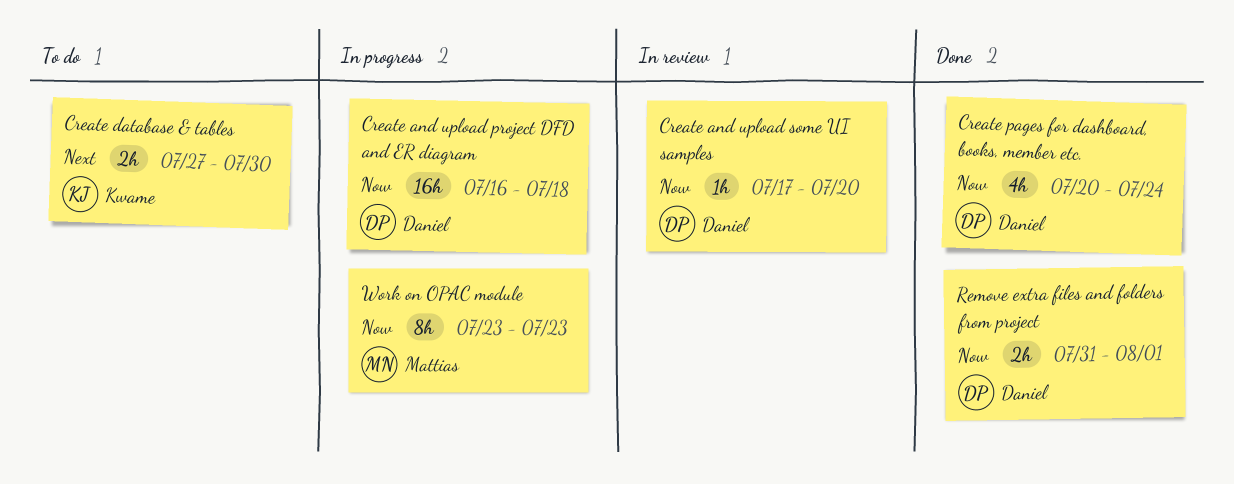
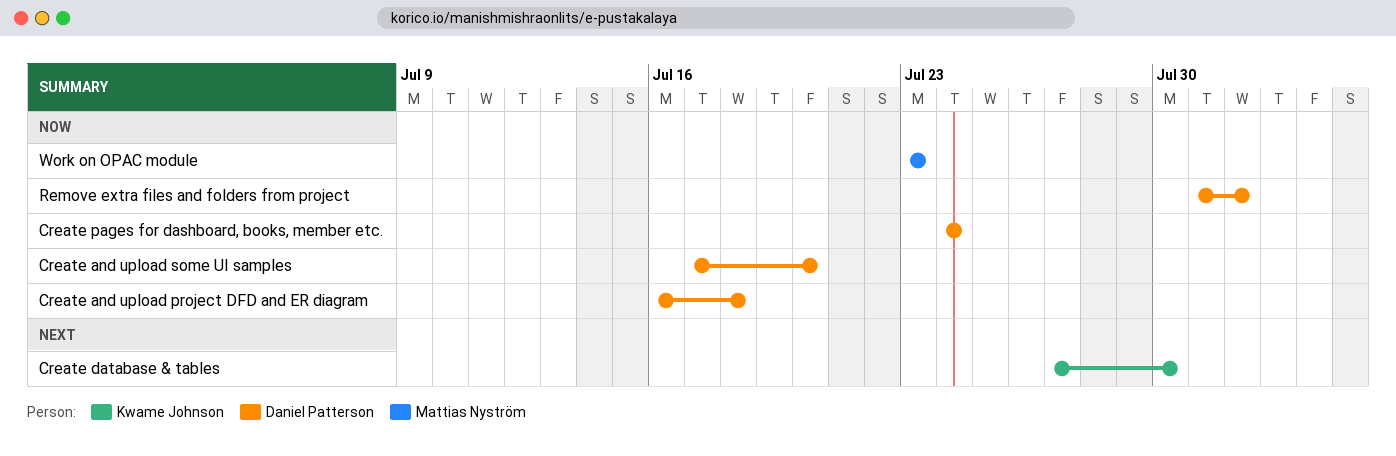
Create pages for dashboard, books, member etc., start: Jul 20 -> Jul 24

